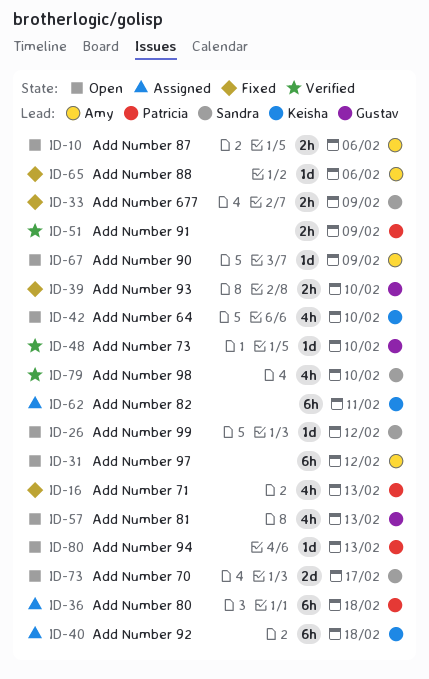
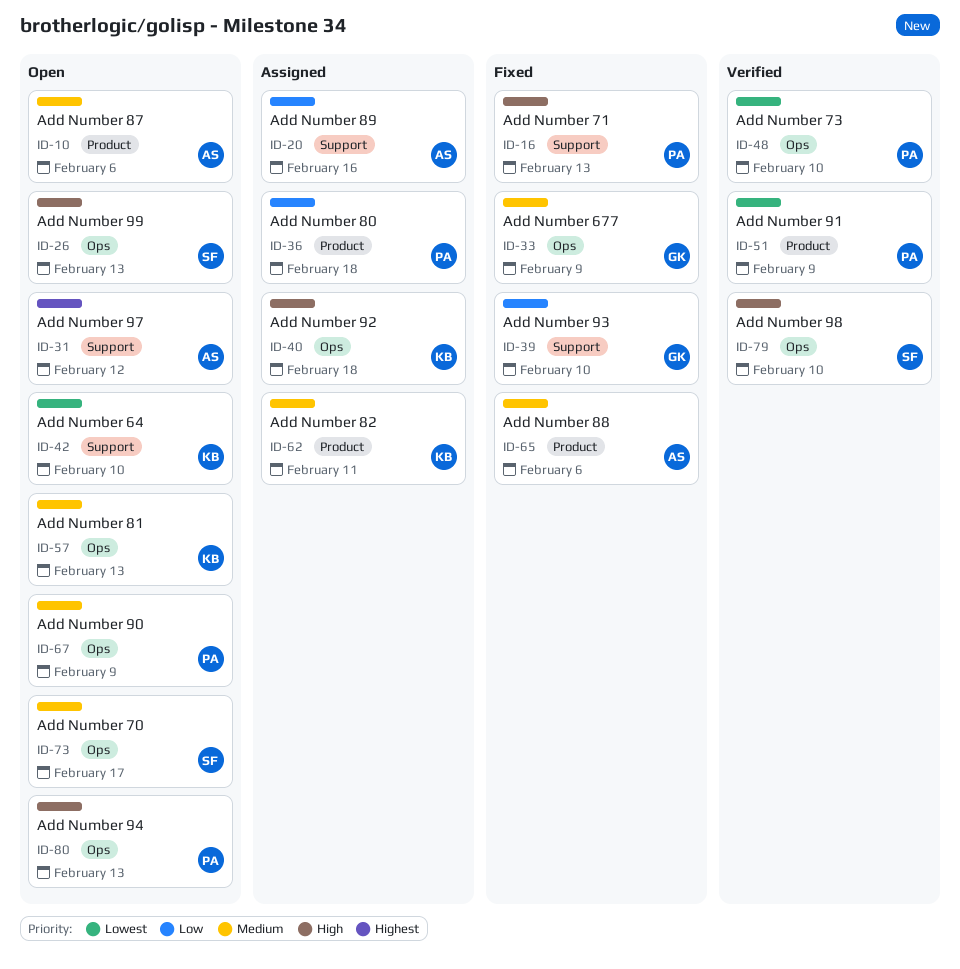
ID-20: none -> present
ID-26, due: Feb 12 -> Feb 13
ID-33, owner: Sandra -> Gustav
ID-48, owner: Gustav -> Patricia
ID-57, owner: Gustav -> Keisha
ID-67, owner: Amy -> Patricia

